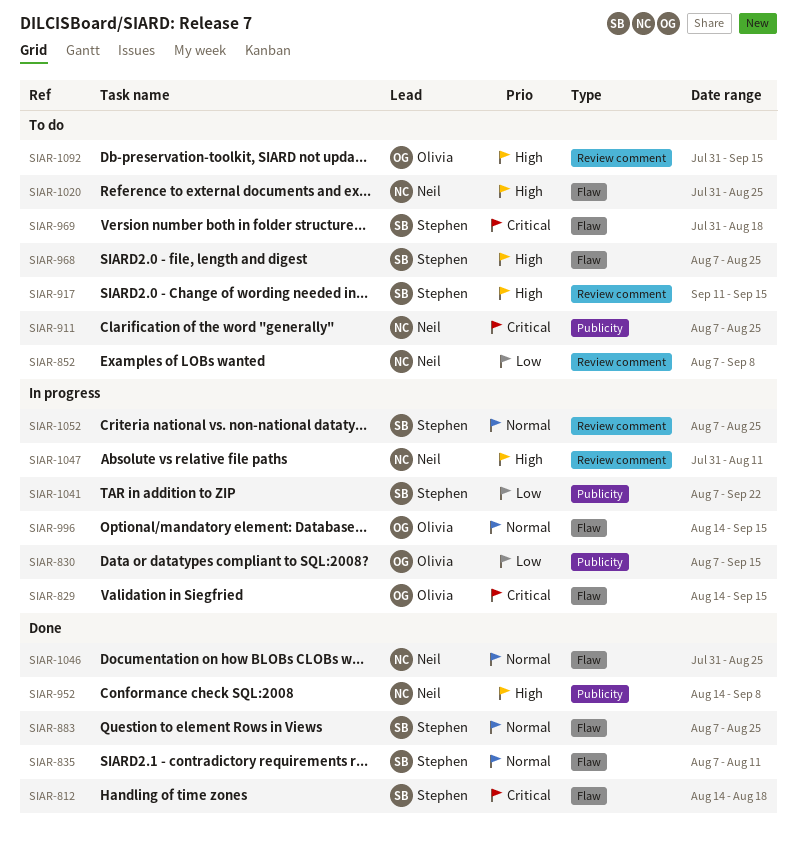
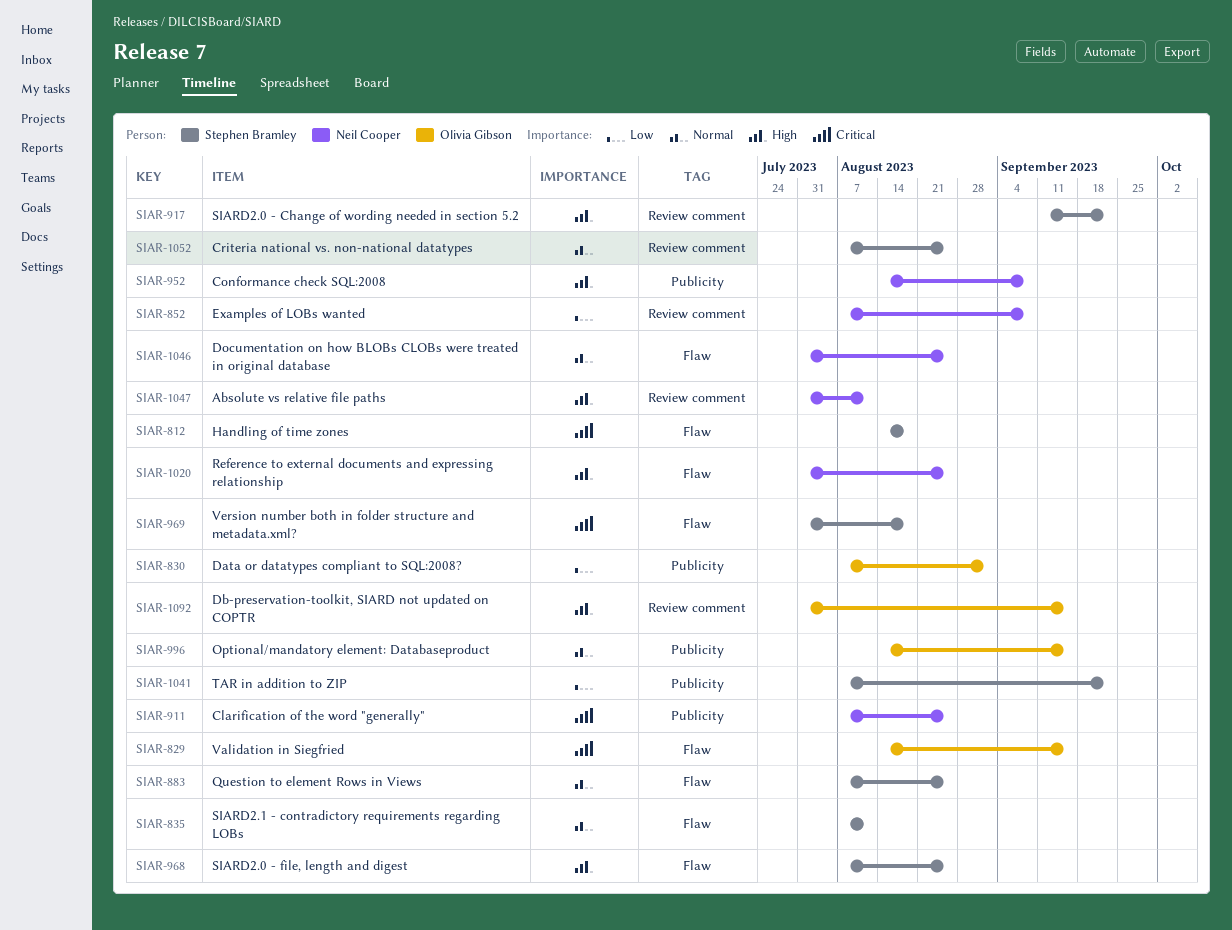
SIAR-830, due: Sep 15 -> Sep 1
SIAR-917, due: Sep 15 -> Sep 22
SIAR-996, label: Flaw -> Publicity

